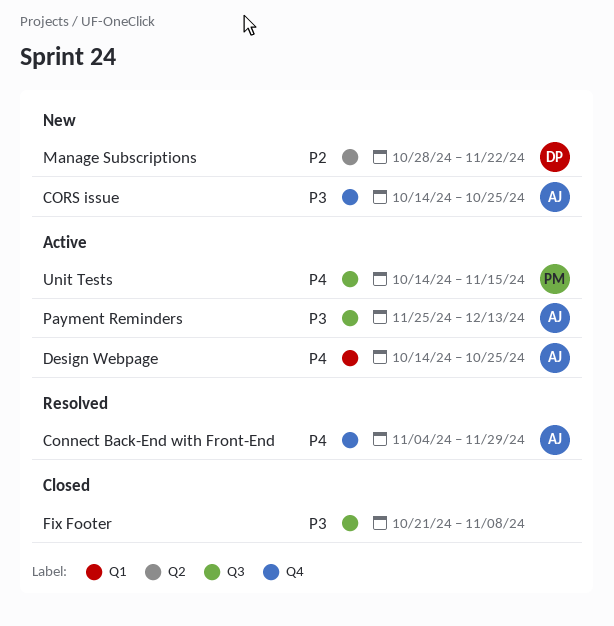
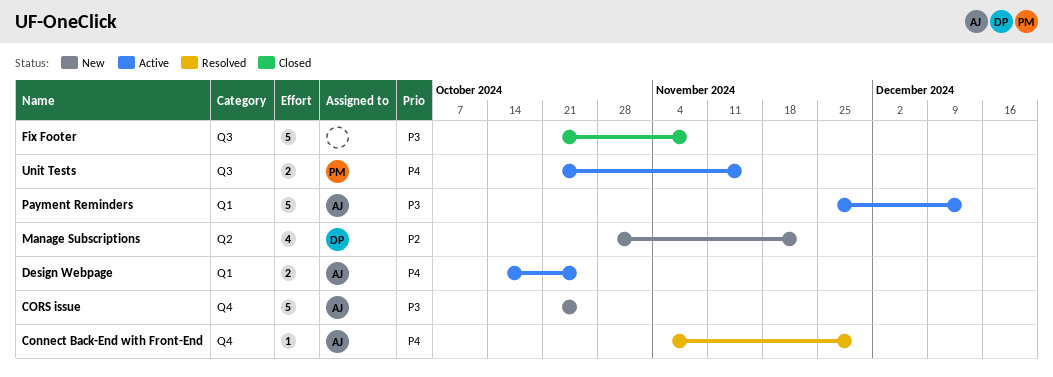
CORS issue, start: Oct 14 -> Oct 21
Payment Reminders, label: Q3 -> Q1
Unit Tests, start: Oct 14 -> Oct 21

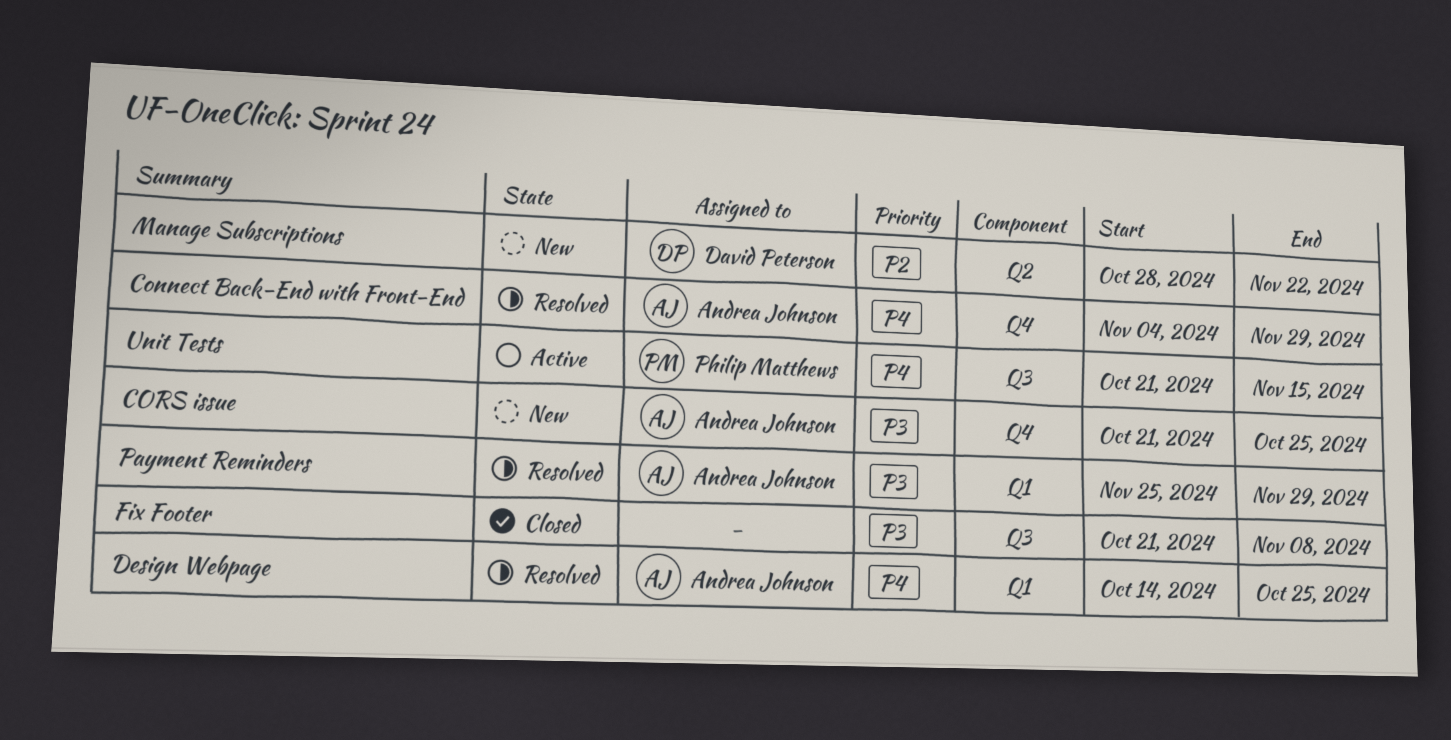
Design Webpage, status: Active -> Resolved
Payment Reminders, status: Active -> Resolved
Payment Reminders, due: Dec 13 -> Nov 29

